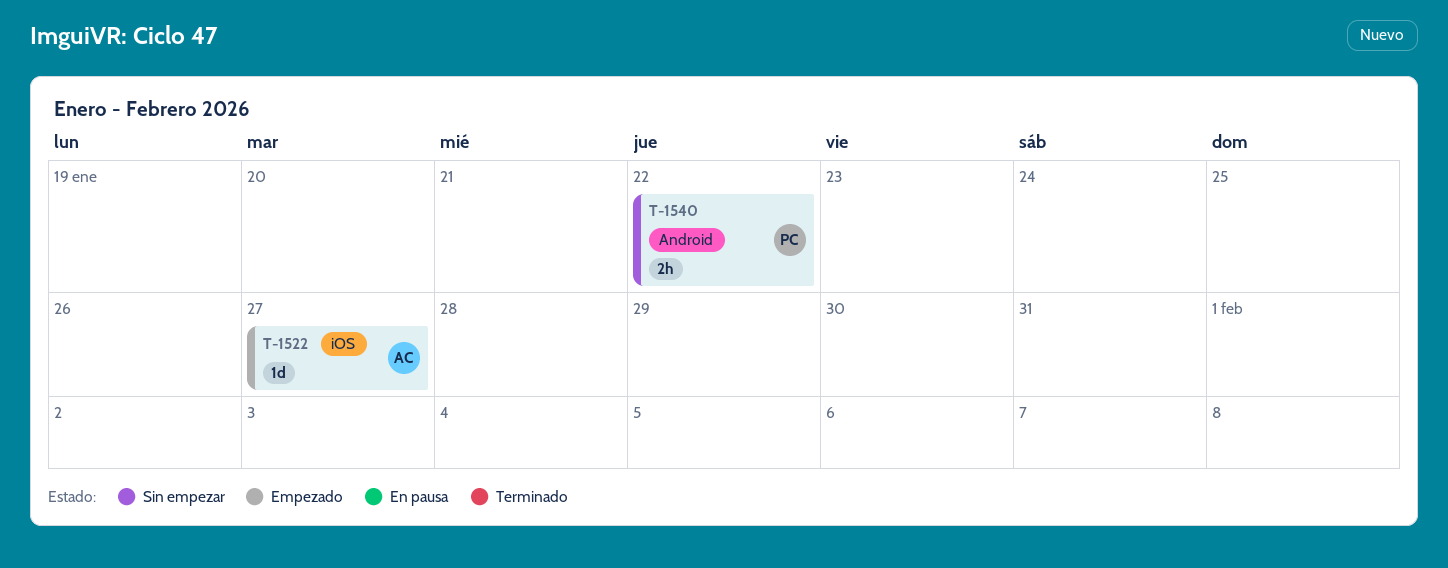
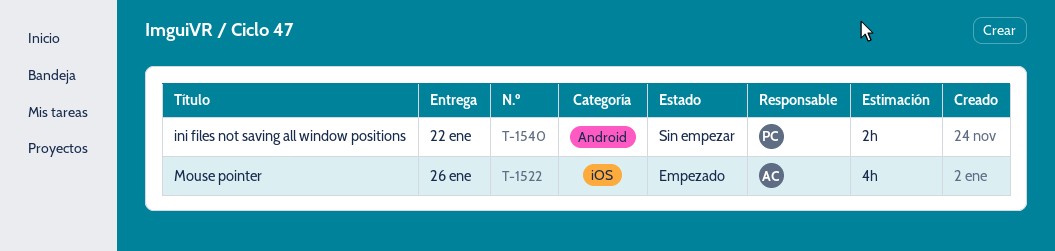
T-1522, estimate: 1d -> 4h
T-1522, due: Jan 27 -> Jan 26

